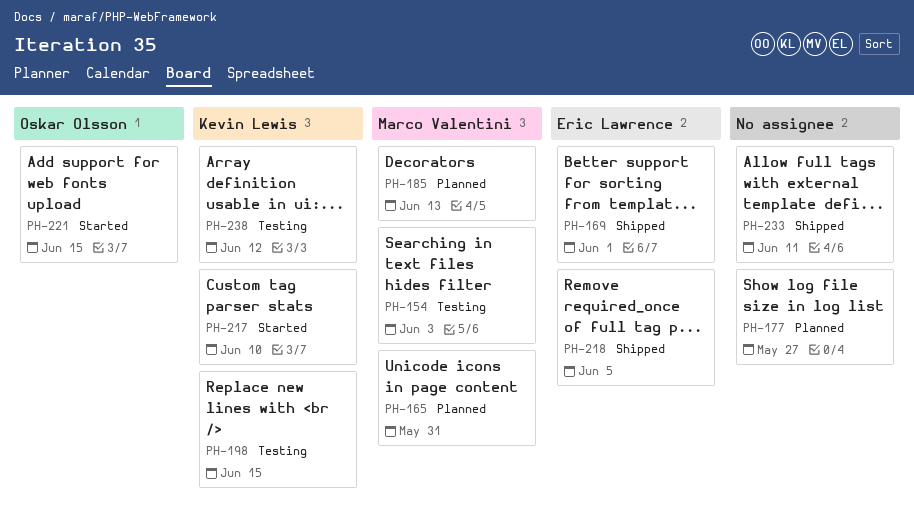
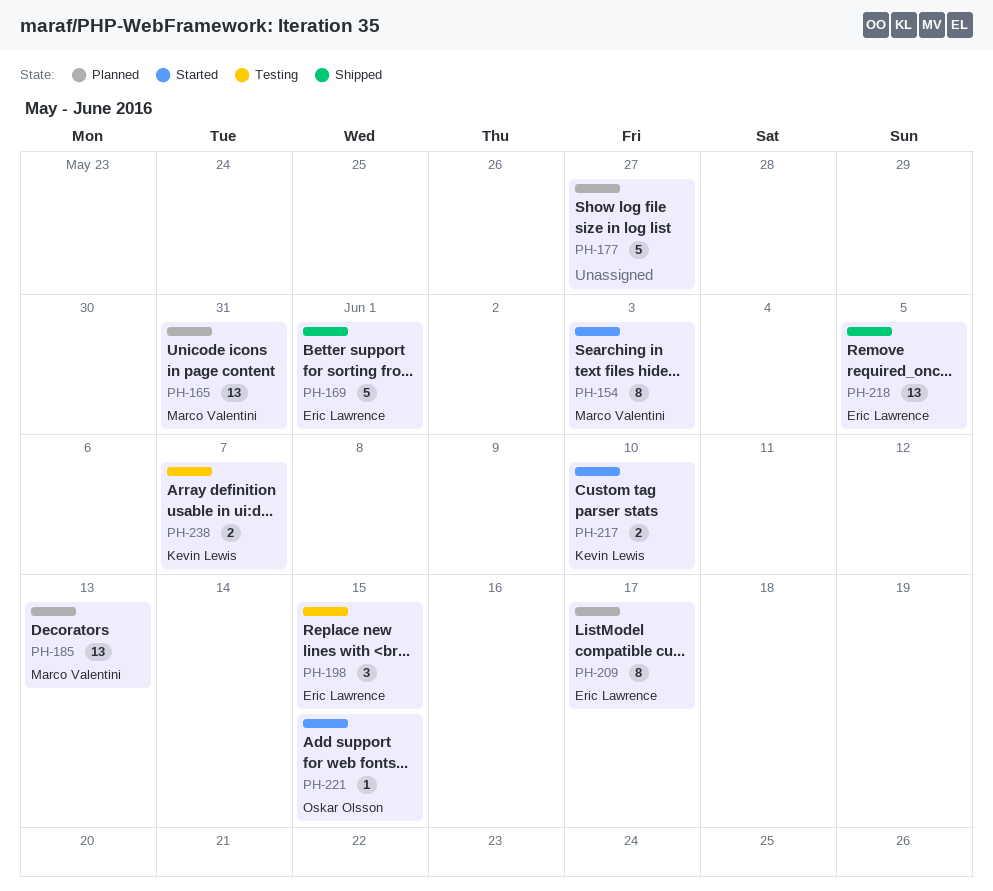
PH-154, status: Testing -> Started
PH-198, owner: Kevin Lewis -> Eric Lawrence
PH-209: none -> present
PH-233: present -> none
PH-238, due: Jun 12 -> Jun 7

